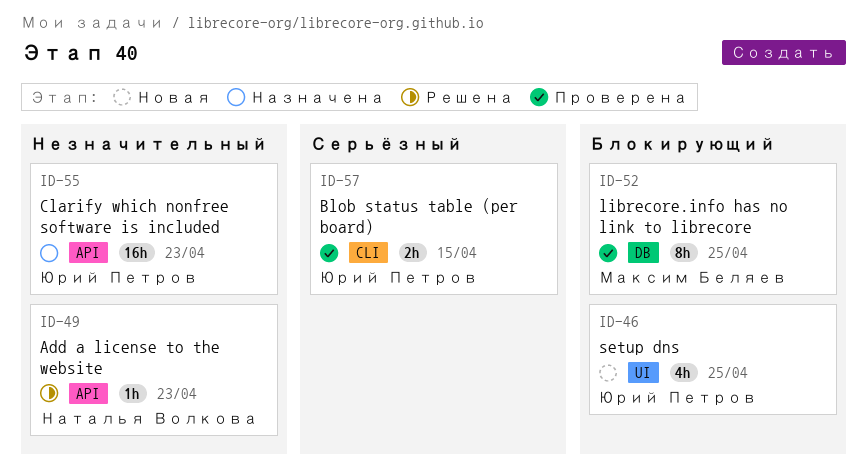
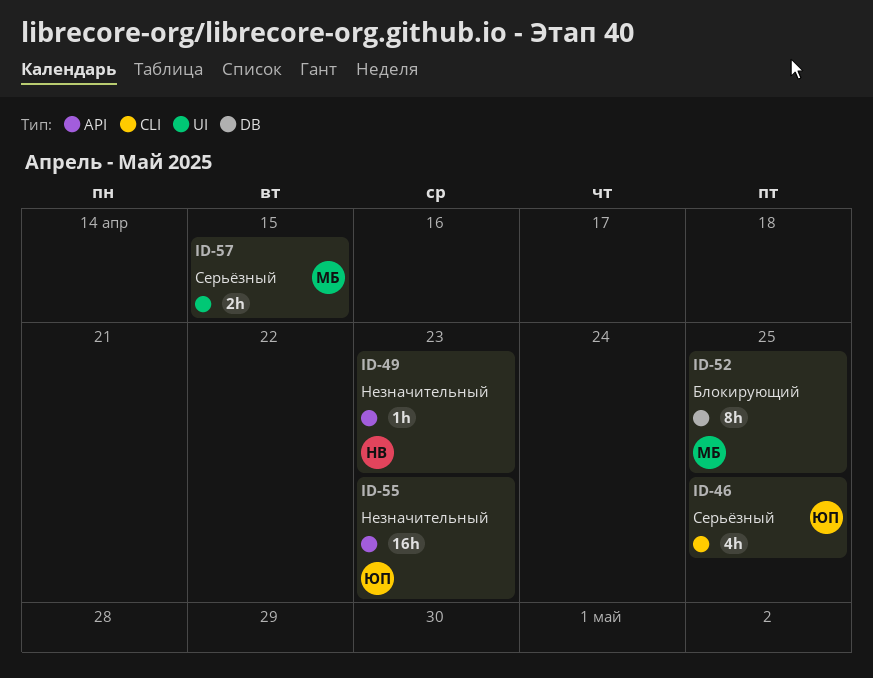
ID-46, priority: Блокирующий -> Серьёзный
ID-46, label: UI -> CLI
ID-57, owner: Юрий Петров -> Максим Беляев
ID-57, label: CLI -> UI

